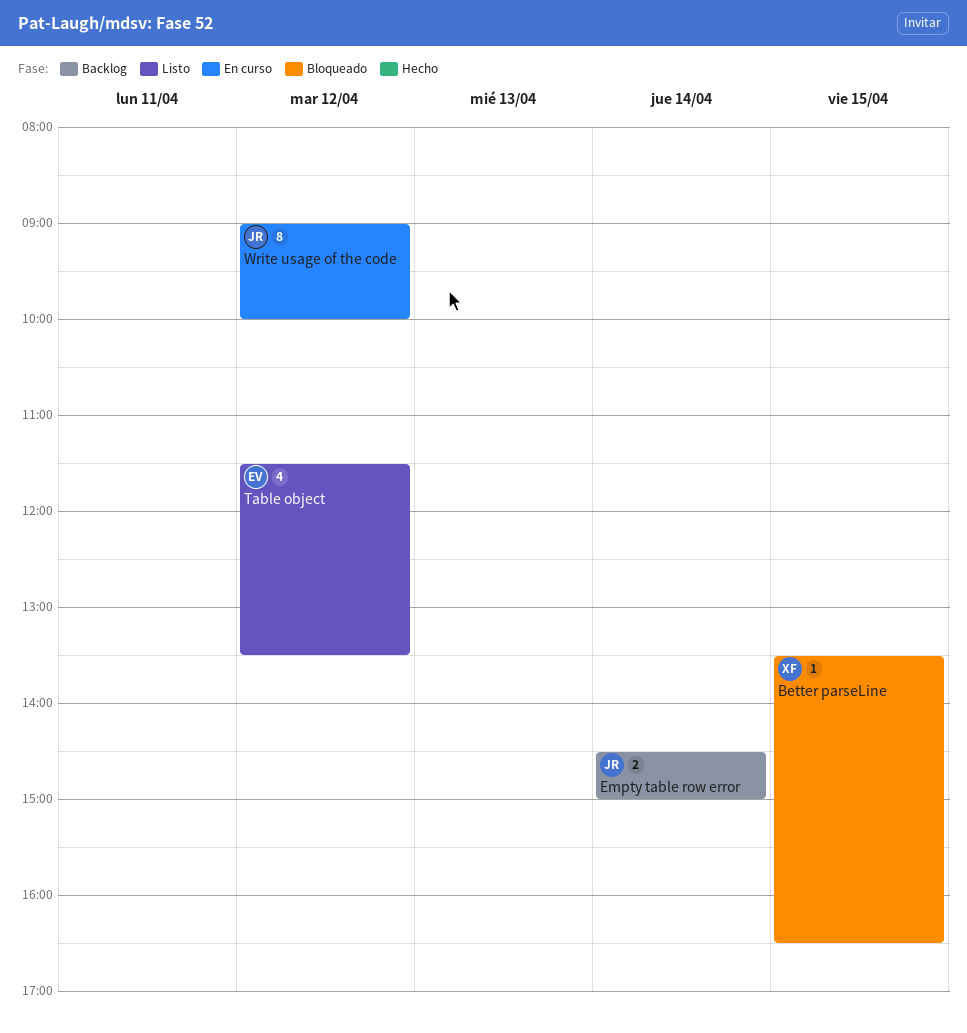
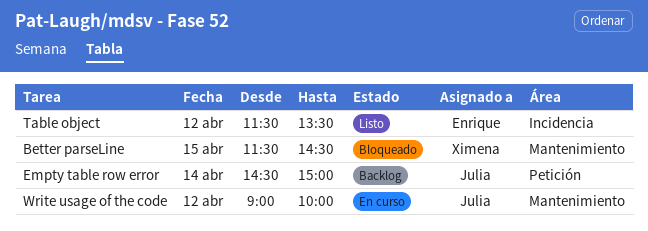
Better parseLine, begins: 13:30 -> 11:30
Better parseLine, ends: 16:30 -> 14:30

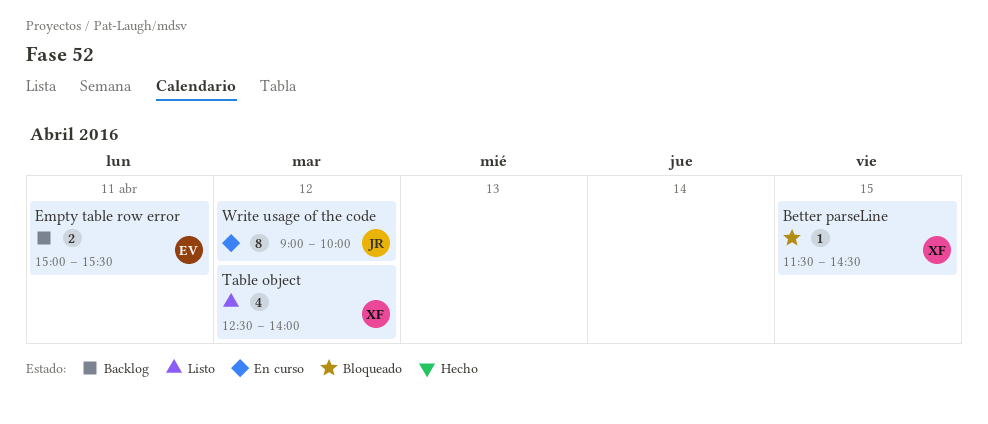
Empty table row error, owner: Julia -> Enrique
Empty table row error, day: Apr 14 -> Apr 11
Empty table row error, begins: 14:30 -> 15:00
Empty table row error, ends: 15:00 -> 15:30
Table object, owner: Enrique -> Ximena
Table object, begins: 11:30 -> 12:30
Table object, ends: 13:30 -> 14:00

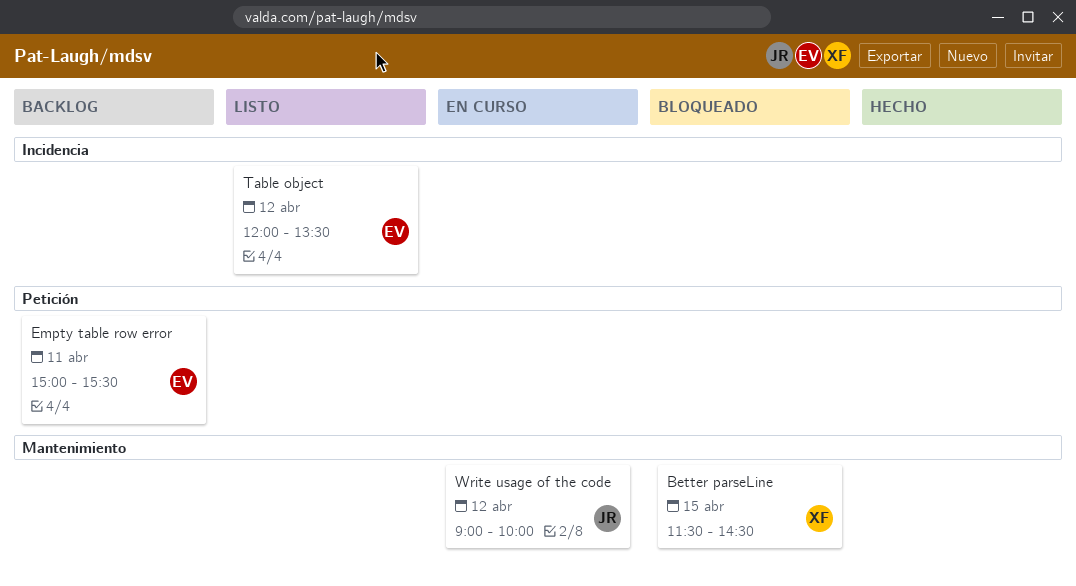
Table object, owner: XF -> EV
Table object, begins: 12:30 -> 12:00
Table object, ends: 14:00 -> 13:30

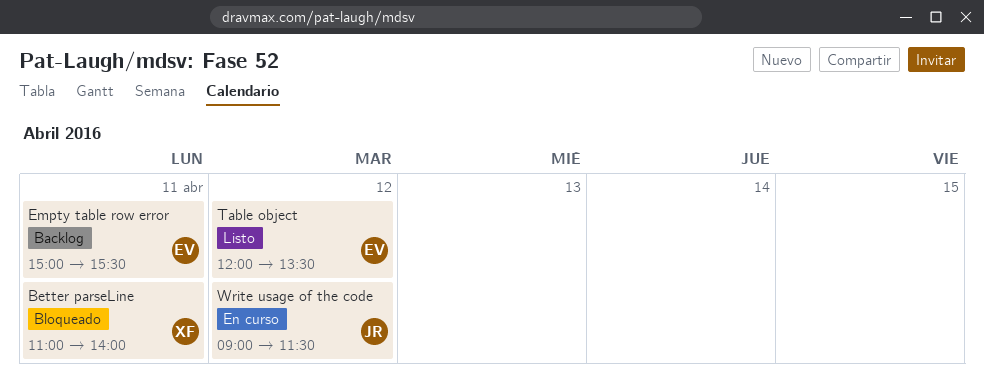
Better parseLine, day: Apr 15 -> Apr 11
Better parseLine, begins: 11:30 -> 11:00
Better parseLine, ends: 14:30 -> 14:00
Write usage of the code, ends: 10:00 -> 11:30

